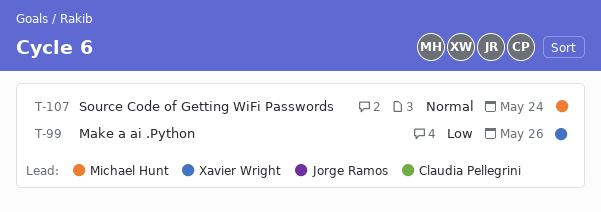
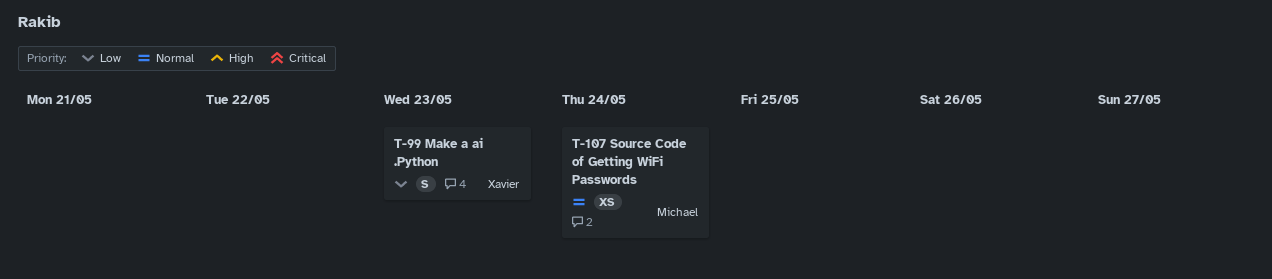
T-99, due: May 26 -> May 23

